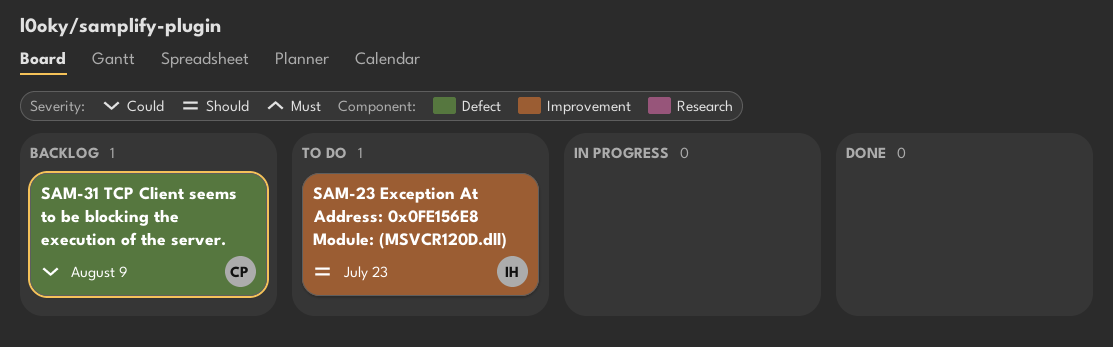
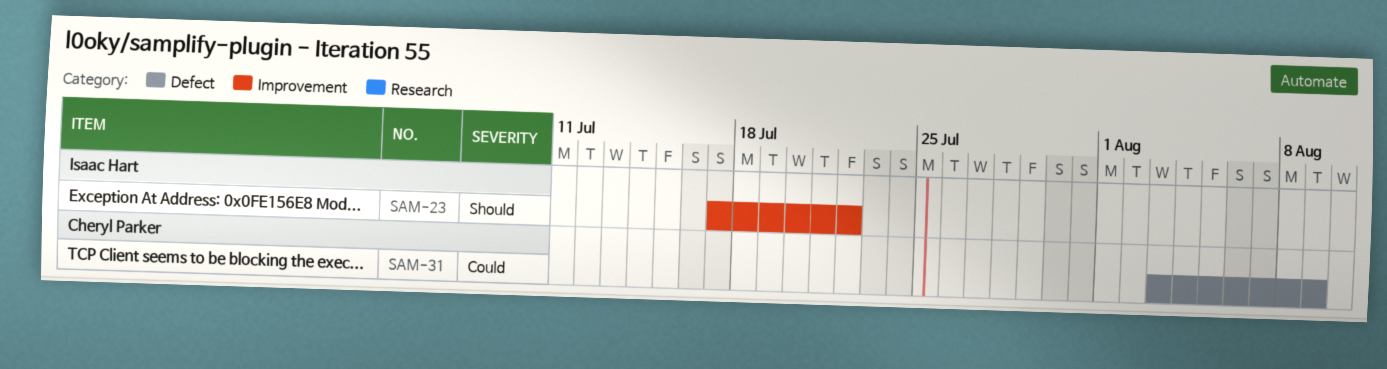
SAM-23, due: Jul 23 -> Jul 22

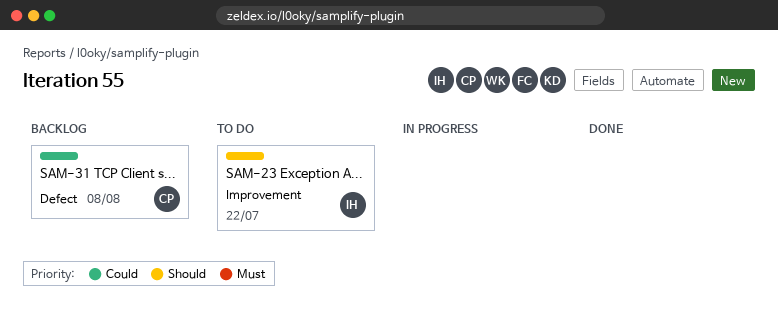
SAM-31, due: Aug 9 -> Aug 8

